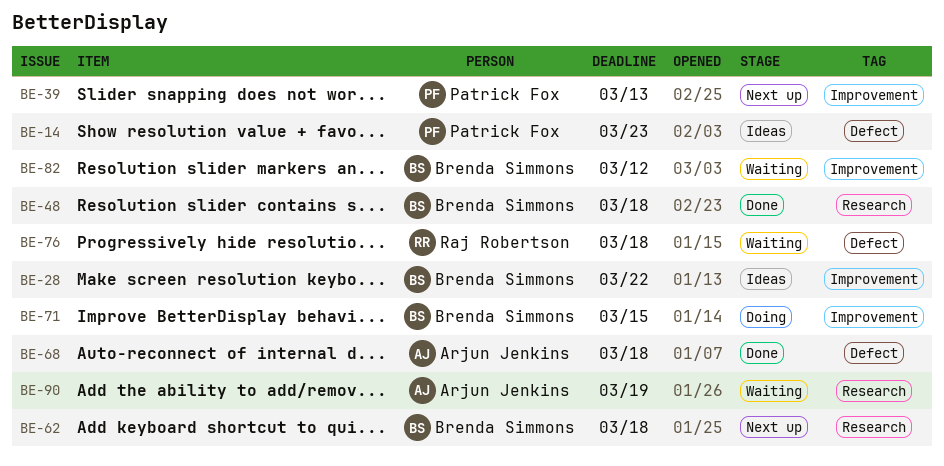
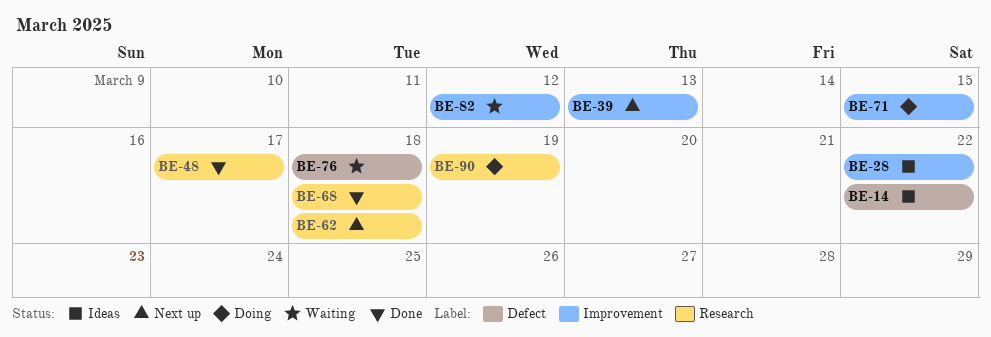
BE-14, due: Mar 23 -> Mar 22
BE-48, due: Mar 18 -> Mar 17
BE-68, label: Defect -> Research
BE-90, status: Waiting -> Doing

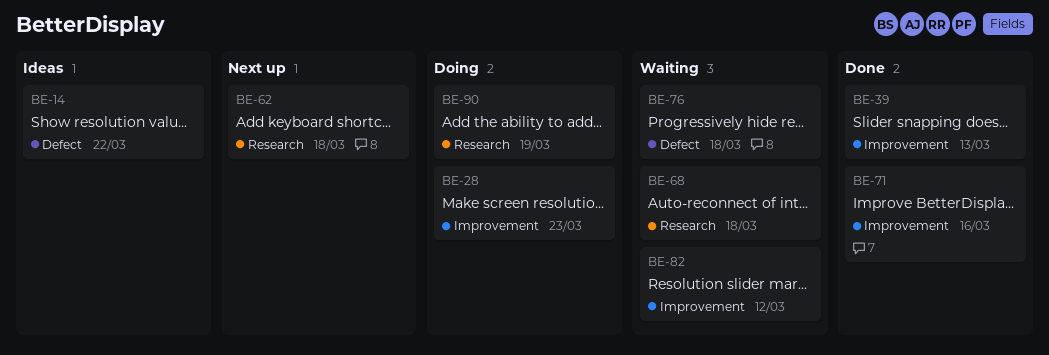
BE-28, status: Ideas -> Doing
BE-28, due: Mar 22 -> Mar 23
BE-39, status: Next up -> Done
BE-48: present -> none
BE-68, status: Done -> Waiting
BE-71, status: Doing -> Done
BE-71, due: Mar 15 -> Mar 16

